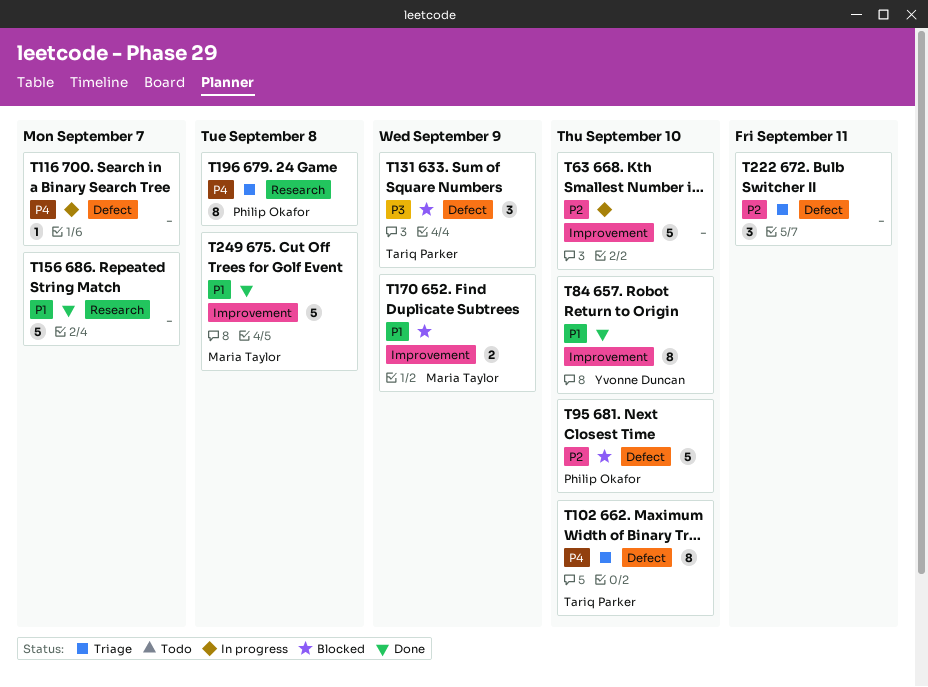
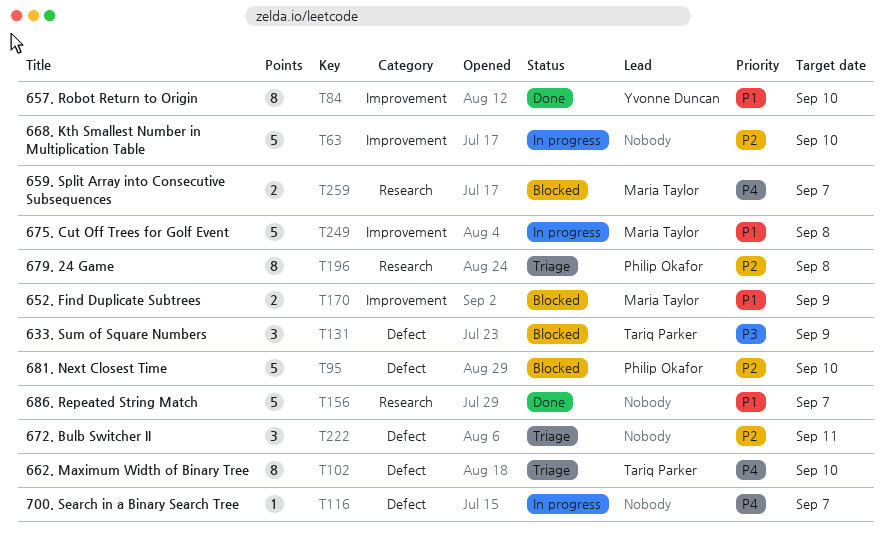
T196, priority: P4 -> P2
T249, status: Done -> In progress
T259: none -> present

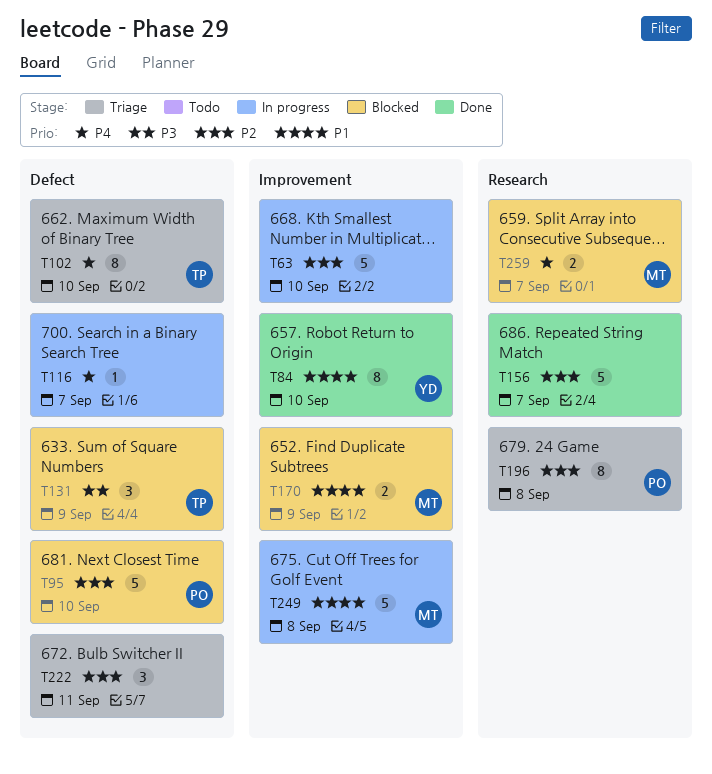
T156, priority: P1 -> P2

